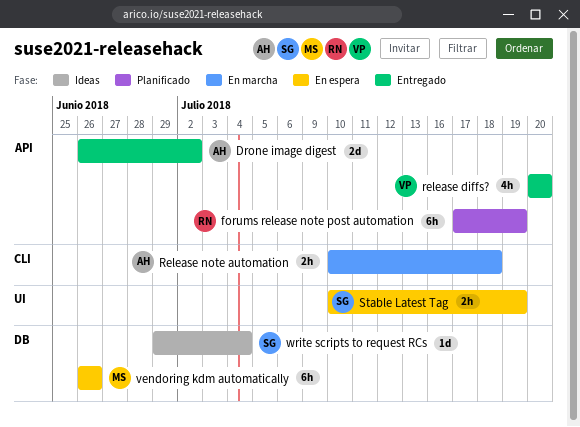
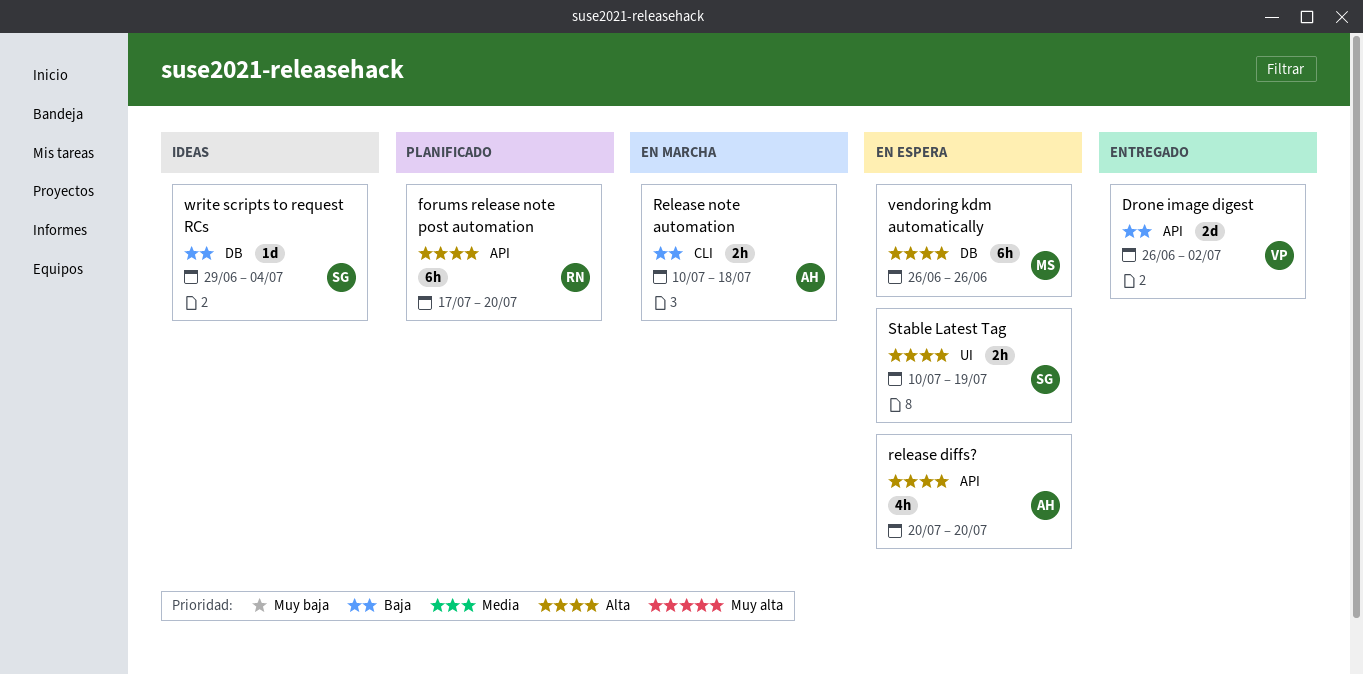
Drone image digest, owner: AH -> VP
forums release note post automation, due: Jul 19 -> Jul 20
release diffs?, status: Entregado -> En espera
release diffs?, owner: VP -> AH

